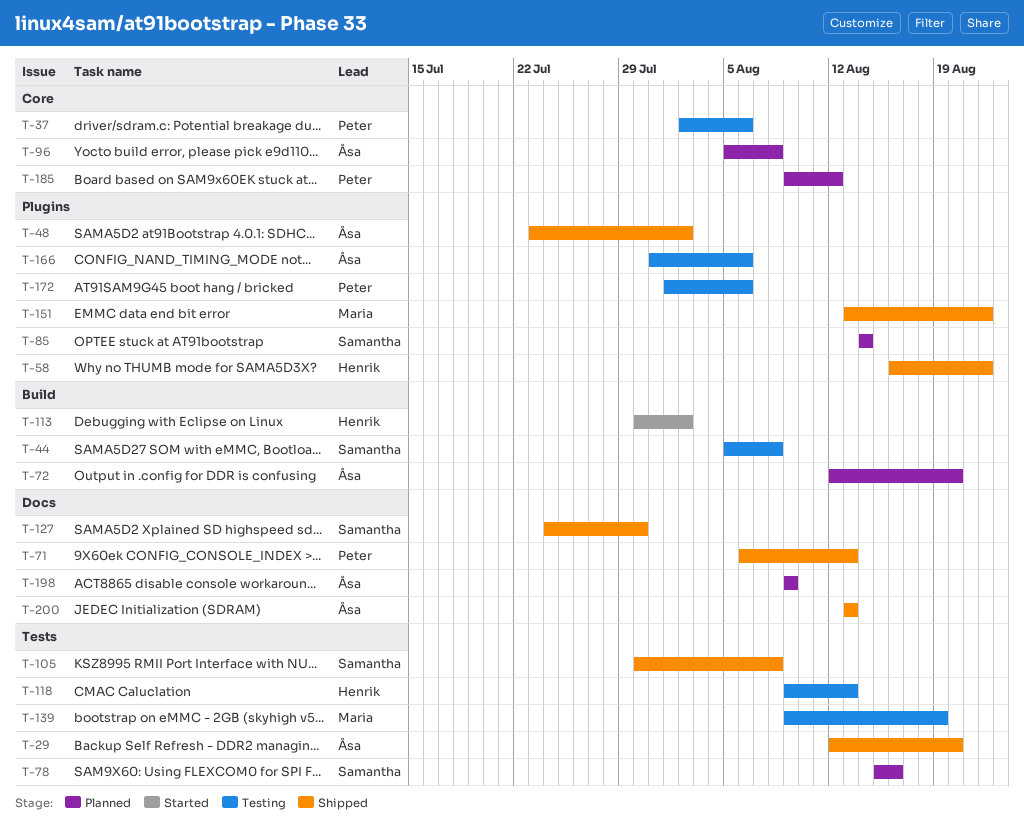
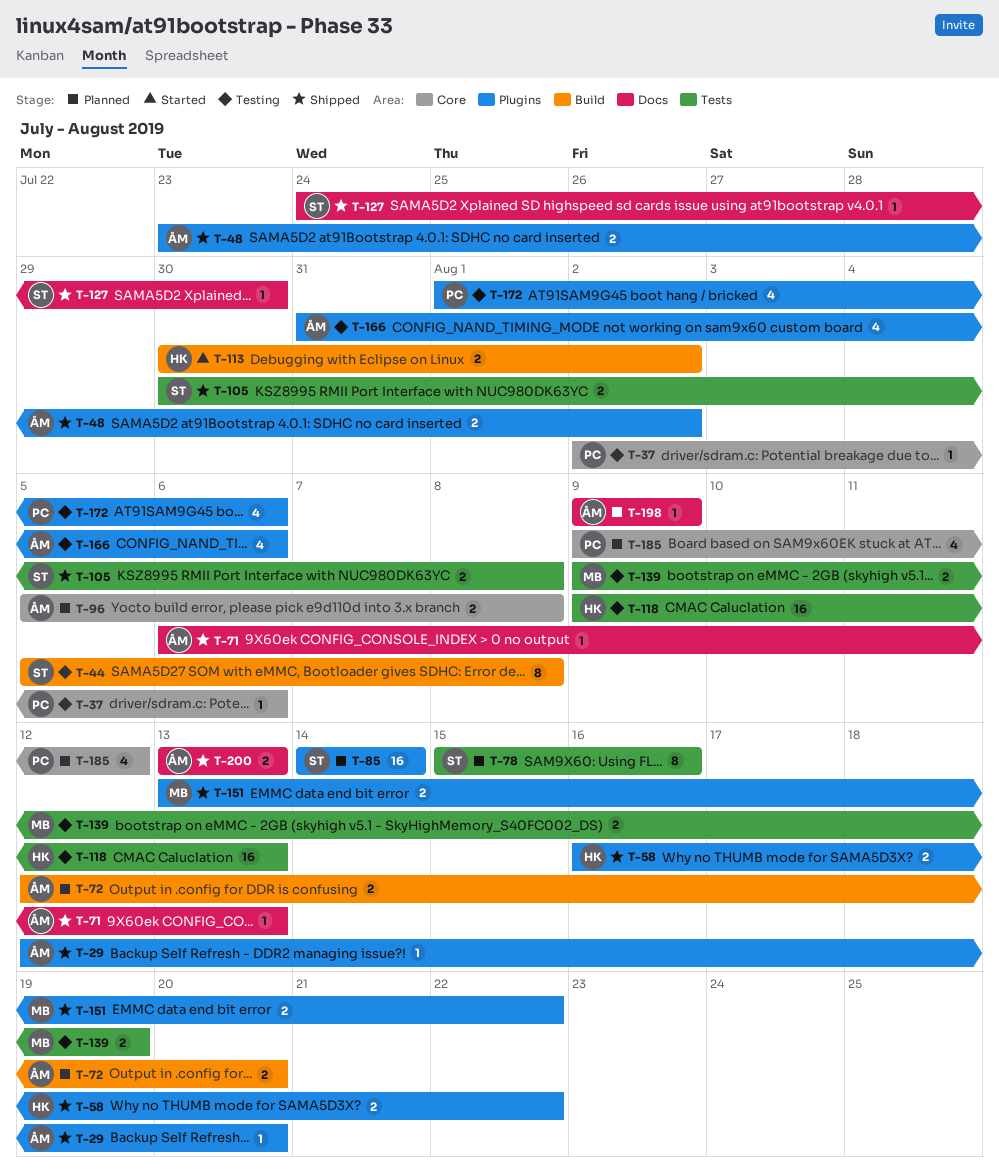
T-29, label: Tests -> Plugins
T-71, owner: Peter -> Åsa

